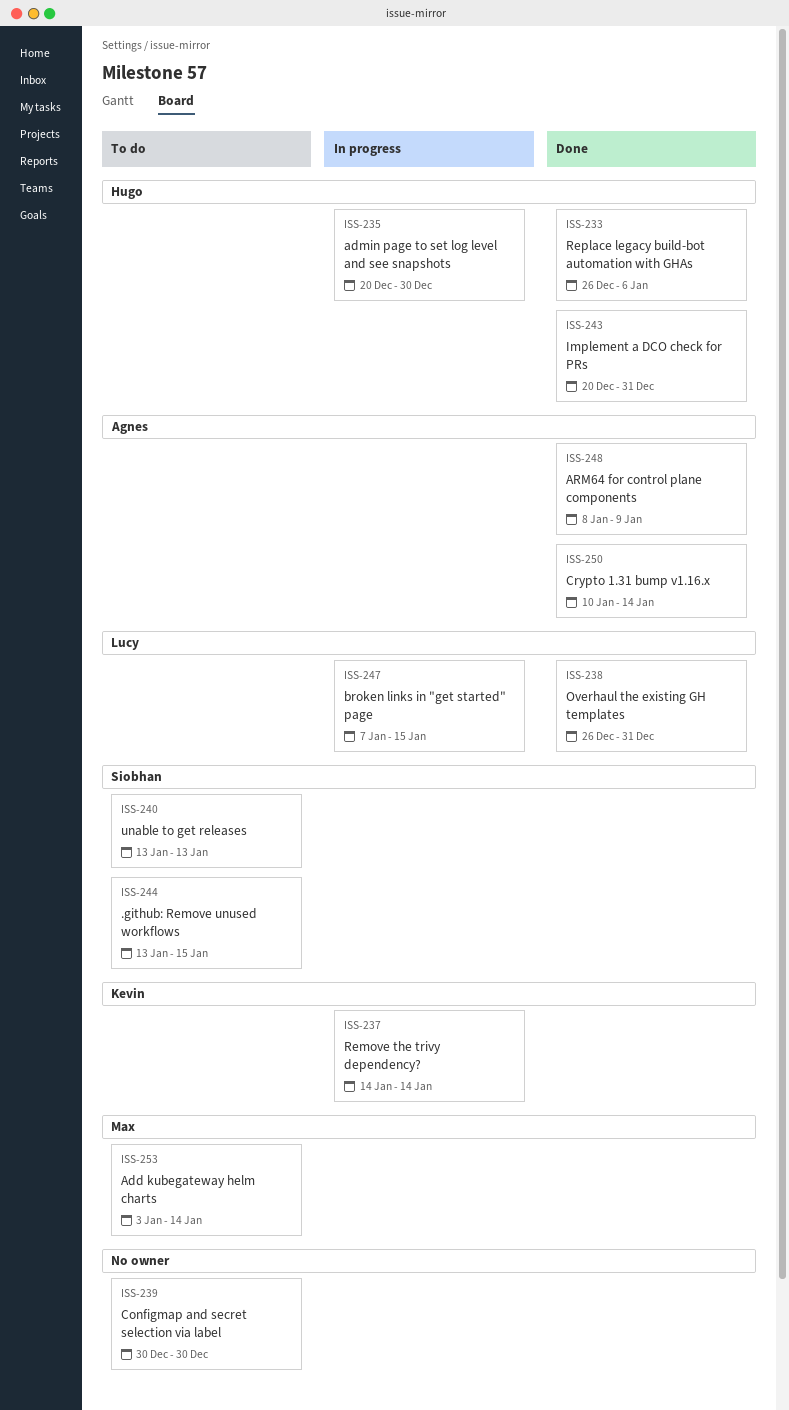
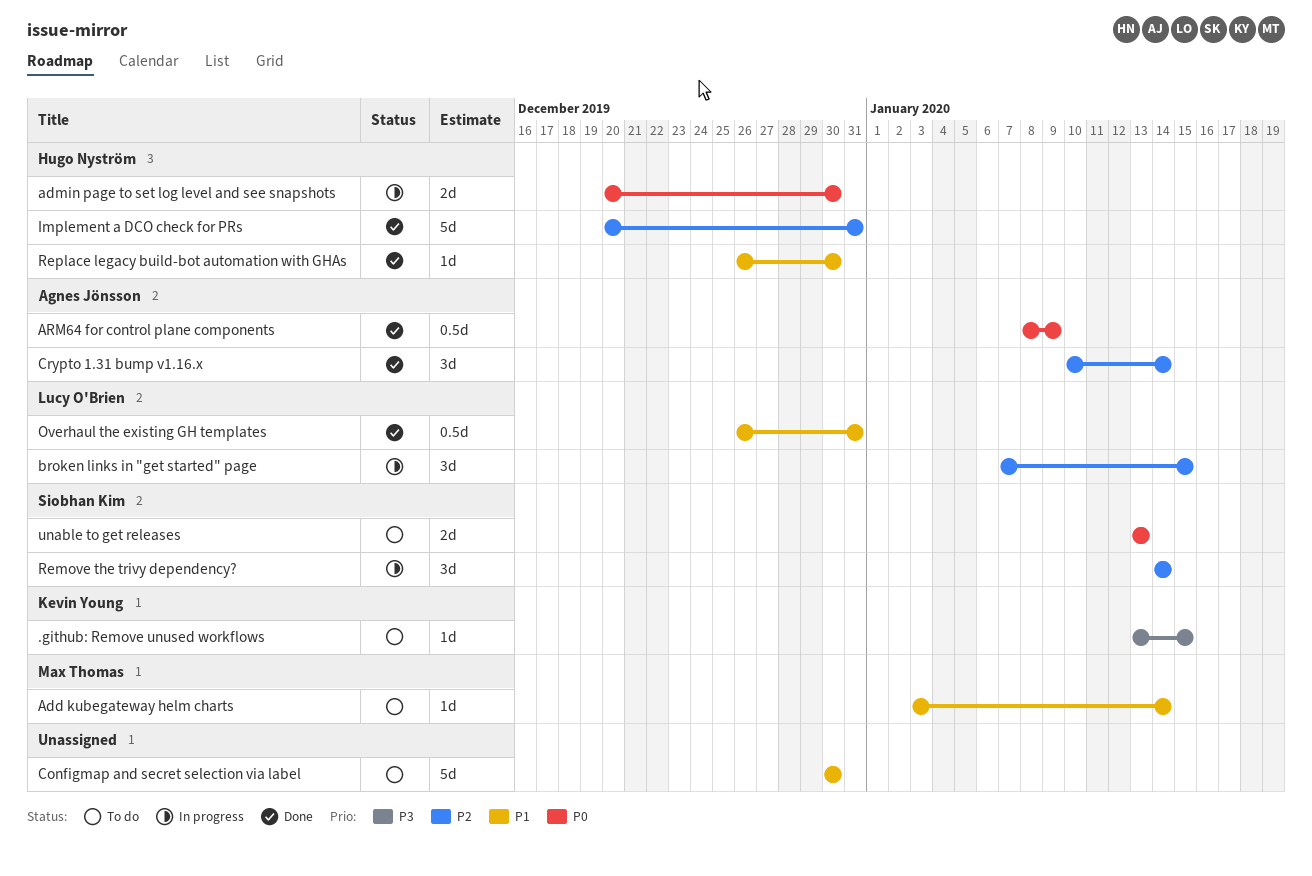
.github: Remove unused workflows, owner: Siobhan Kim -> Kevin Young
Remove the trivy dependency?, owner: Kevin Young -> Siobhan Kim
Replace legacy build-bot automation with GHAs, due: Jan 6 -> Dec 30

